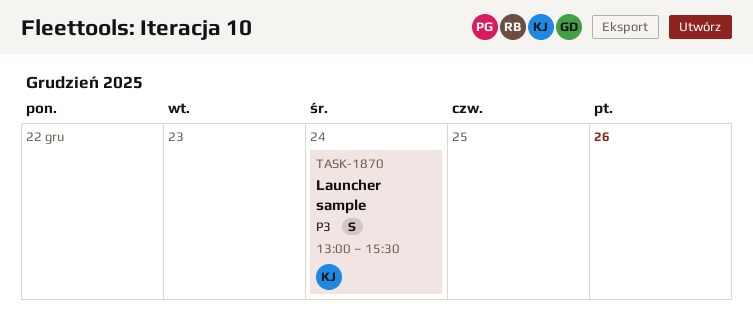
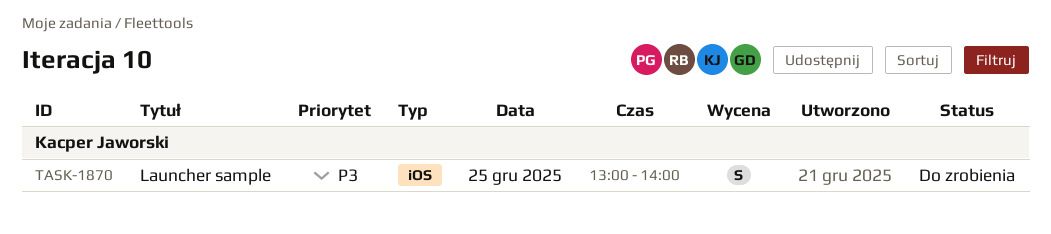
TASK-1870, day: Dec 24 -> Dec 25
TASK-1870, ends: 15:30 -> 14:00

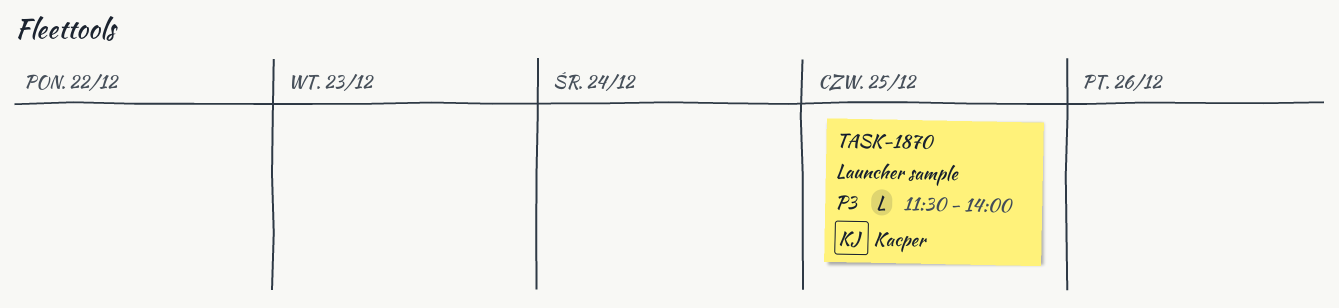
TASK-1870, estimate: S -> L
TASK-1870, begins: 13:00 -> 11:30

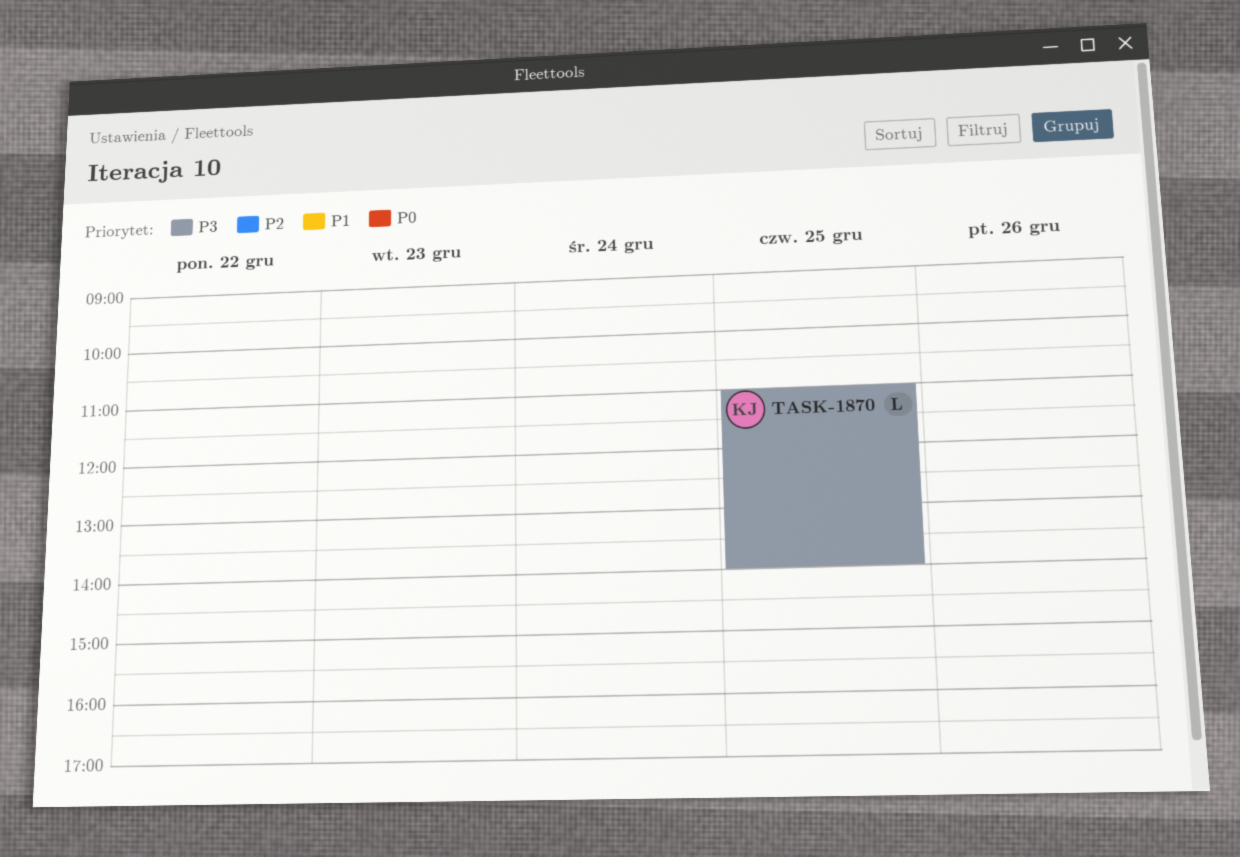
TASK-1870, begins: 11:30 -> 11:00

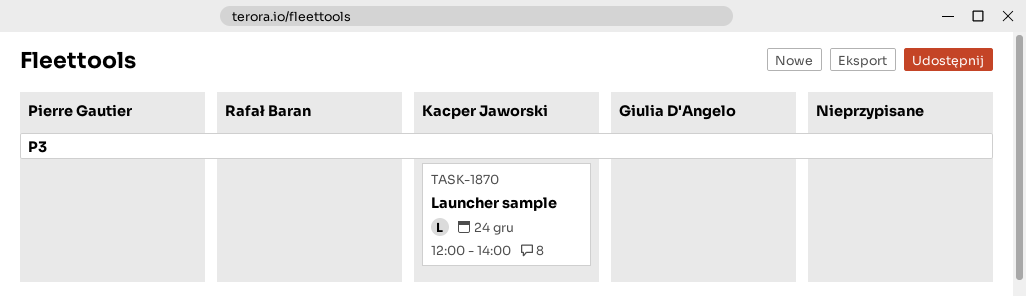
TASK-1870, day: Dec 25 -> Dec 24
TASK-1870, begins: 11:00 -> 12:00

